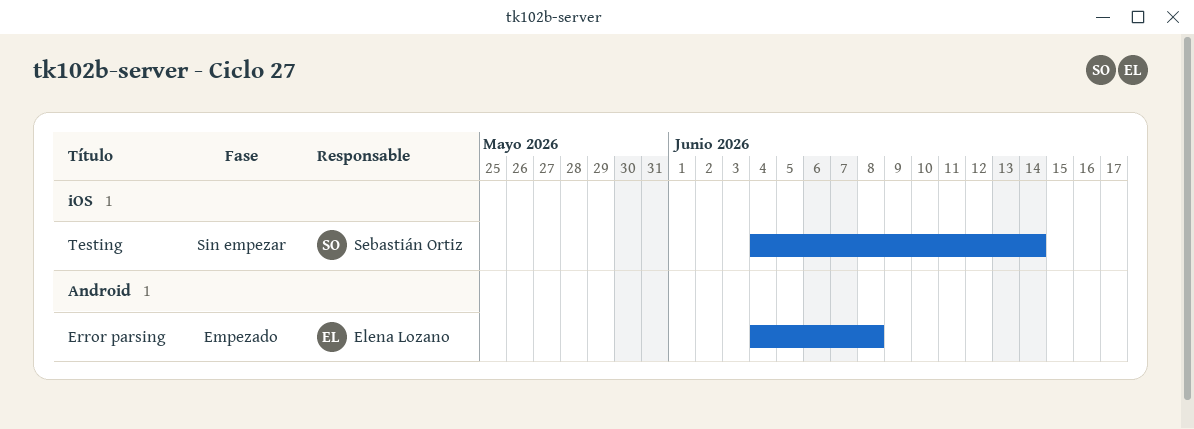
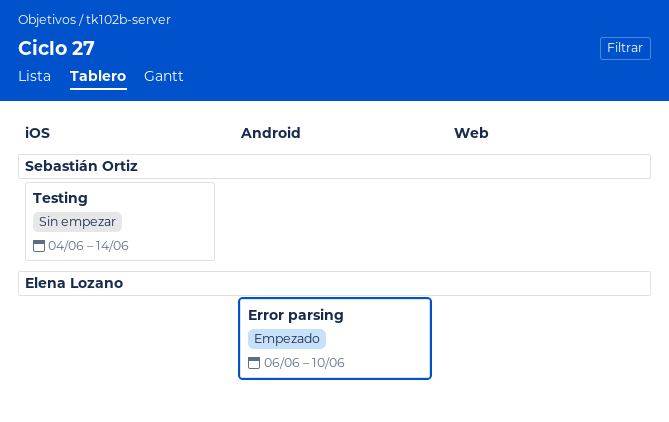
Error parsing, start: Jun 4 -> Jun 6
Error parsing, due: Jun 8 -> Jun 10

